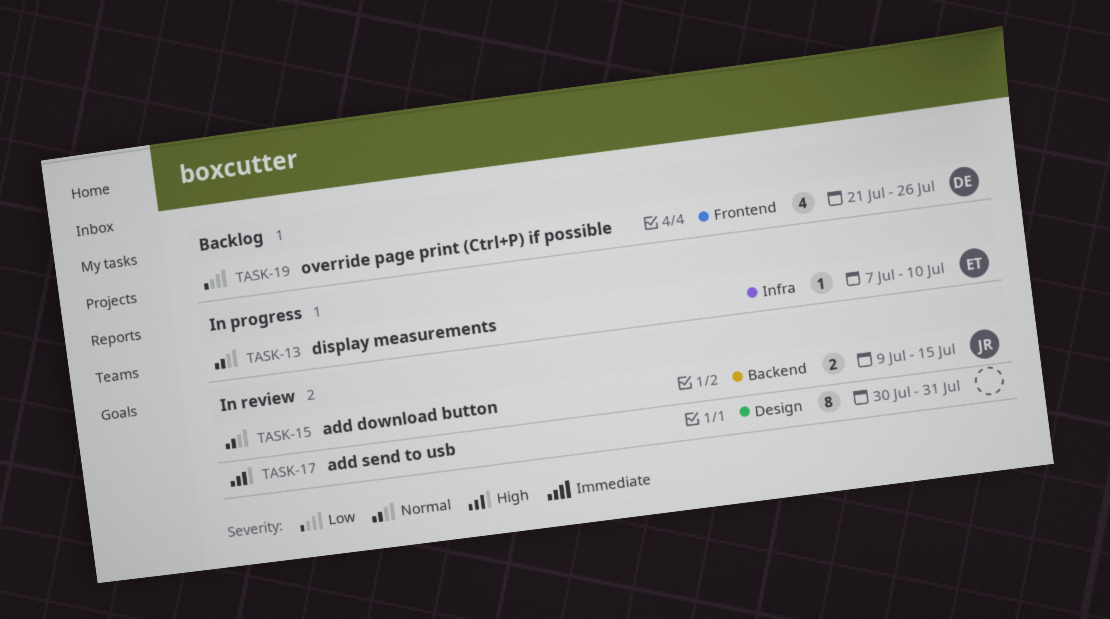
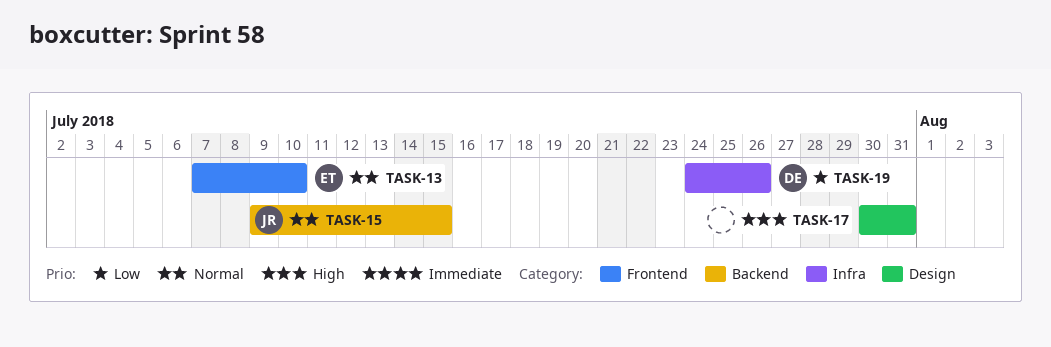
TASK-13, label: Infra -> Frontend
TASK-19, label: Frontend -> Infra
TASK-19, start: Jul 21 -> Jul 24

